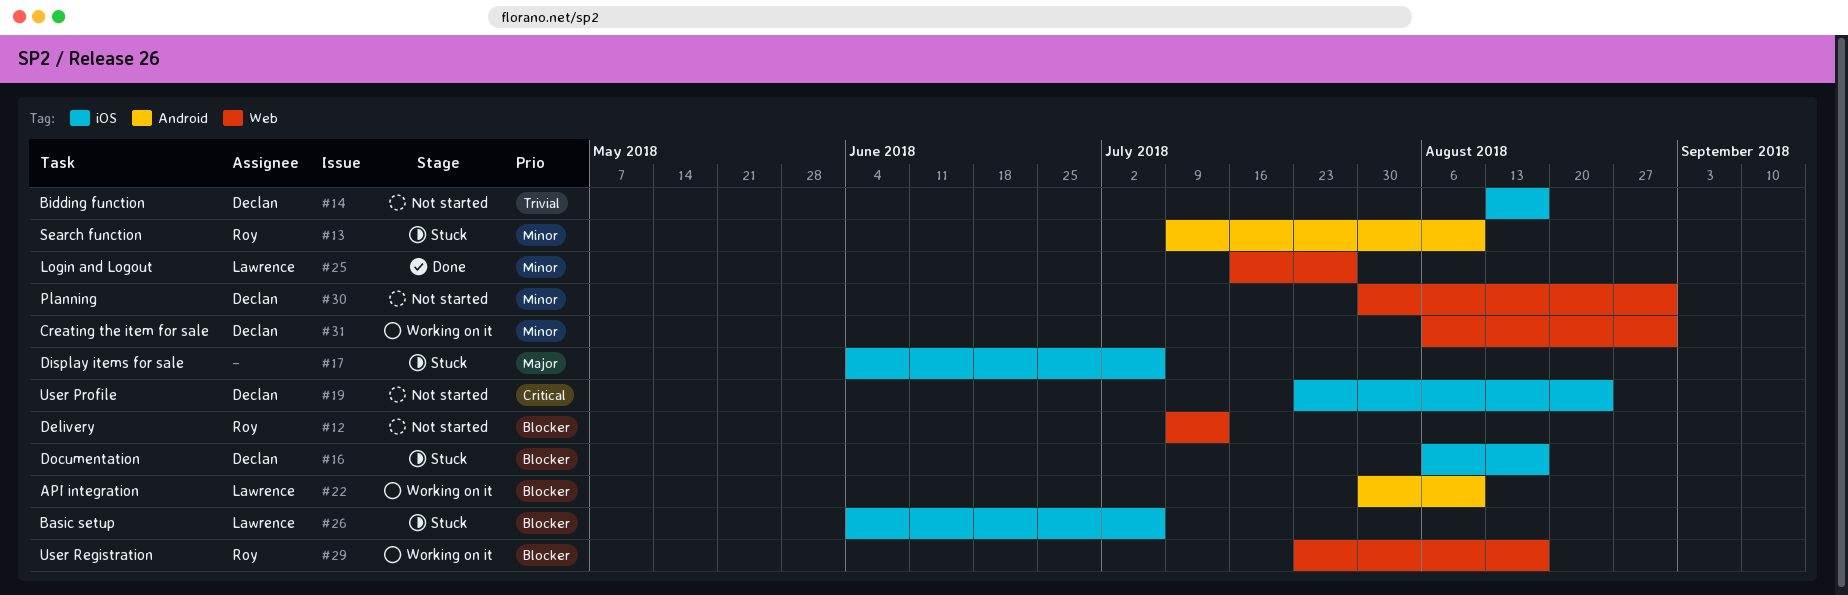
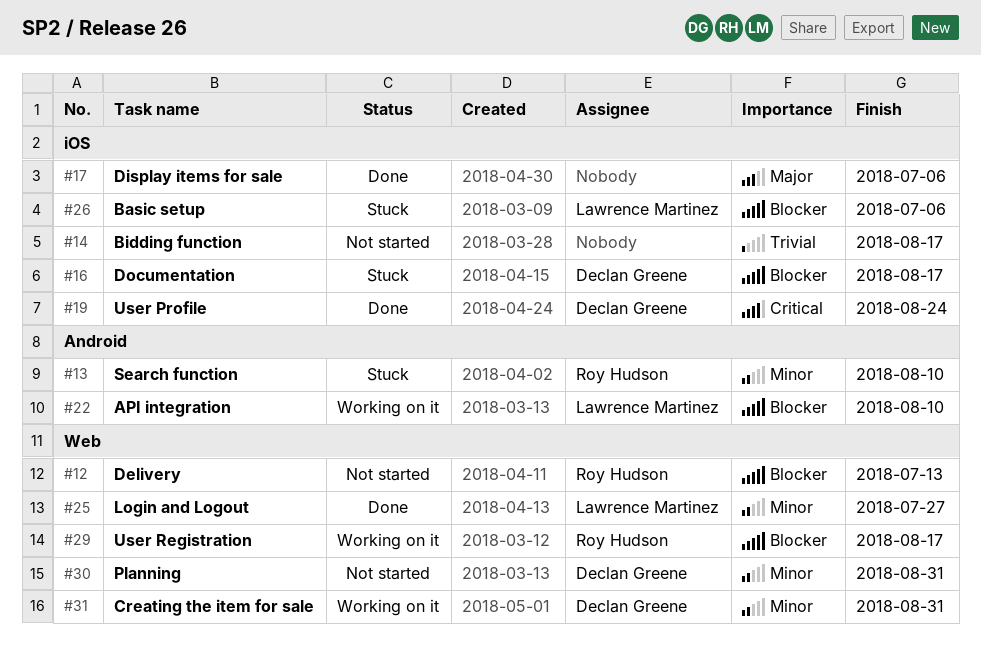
#14, owner: Declan Greene -> none
#17, status: Stuck -> Done
#19, status: Not started -> Done

